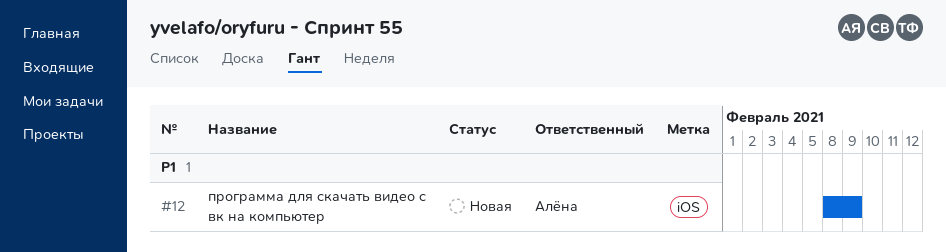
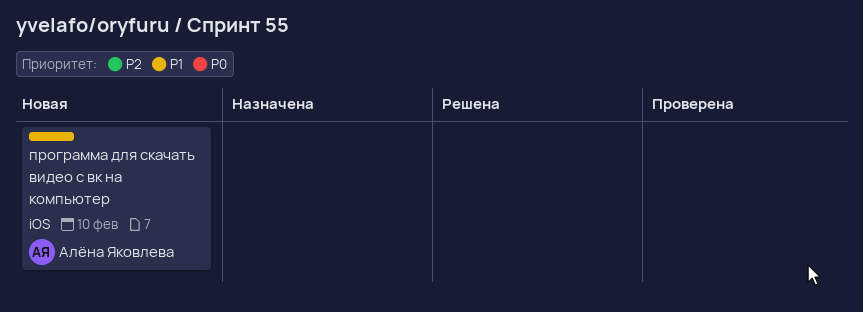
программа для скачать видео с вк на компьютер, due: Feb 9 -> Feb 10

